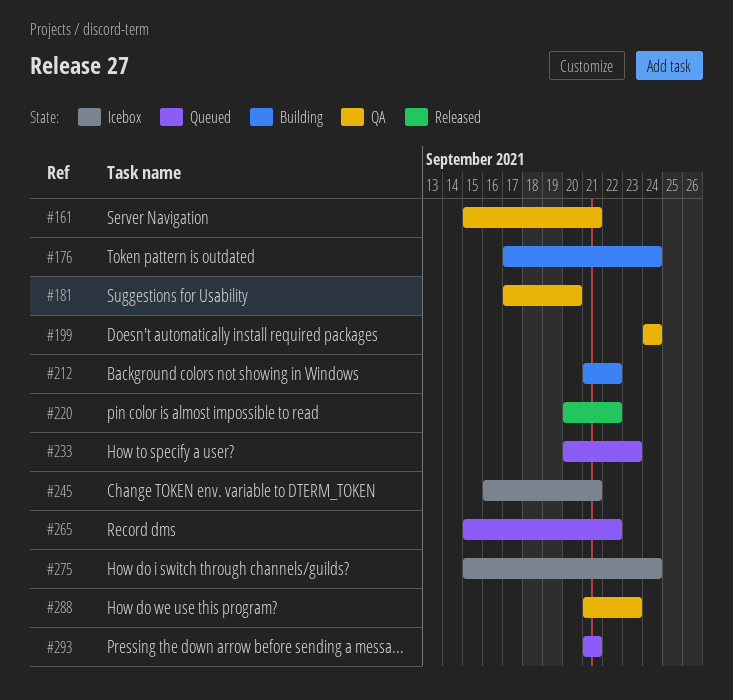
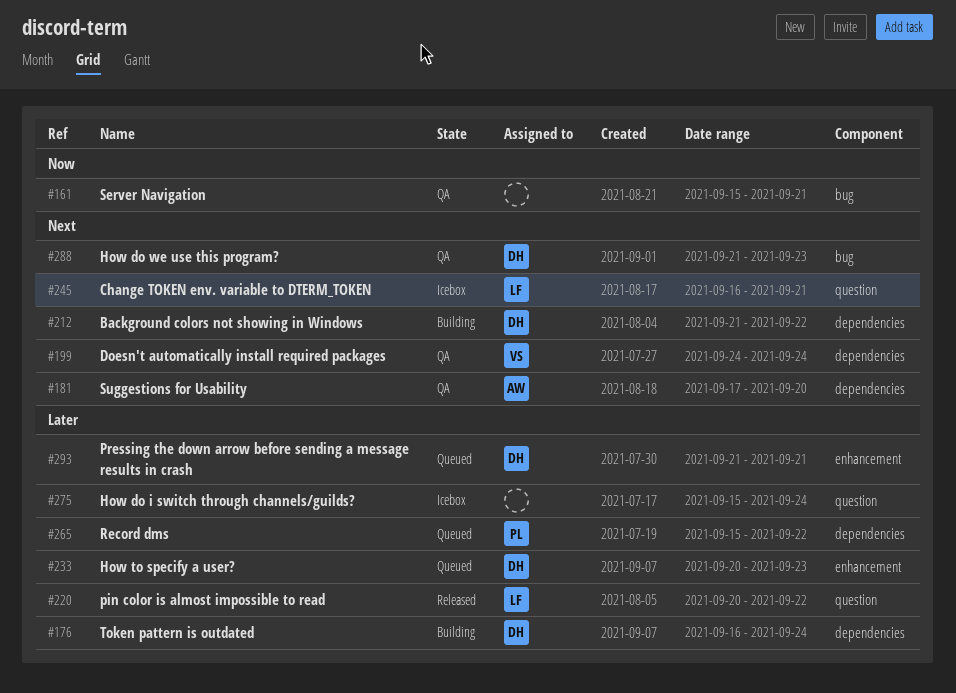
#176, start: Sep 17 -> Sep 16

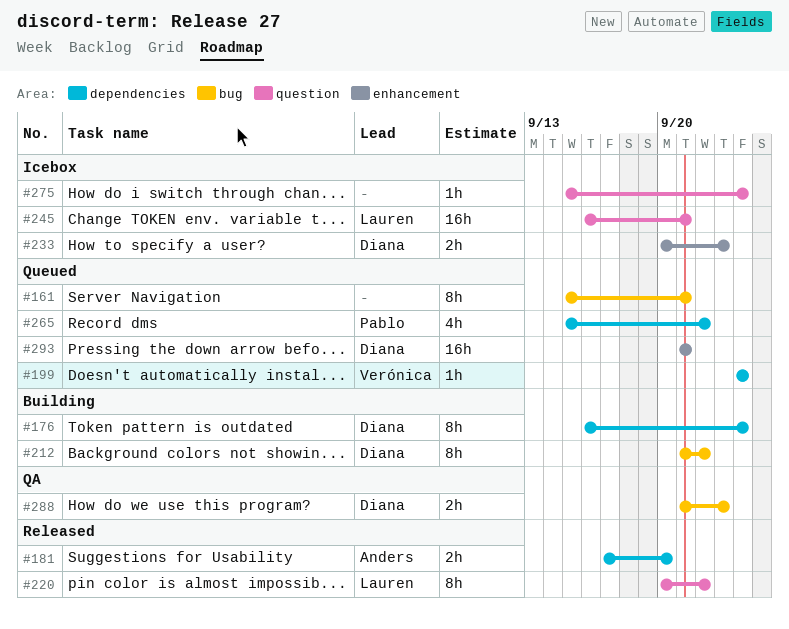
#161, status: QA -> Queued
#181, status: QA -> Released
#199, status: QA -> Queued
#212, label: dependencies -> bug
#233, status: Queued -> Icebox

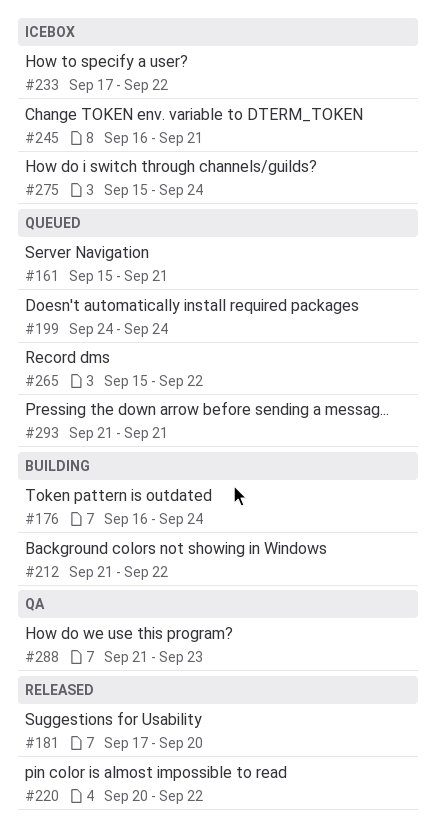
#233, start: Sep 20 -> Sep 17
#233, due: Sep 23 -> Sep 22

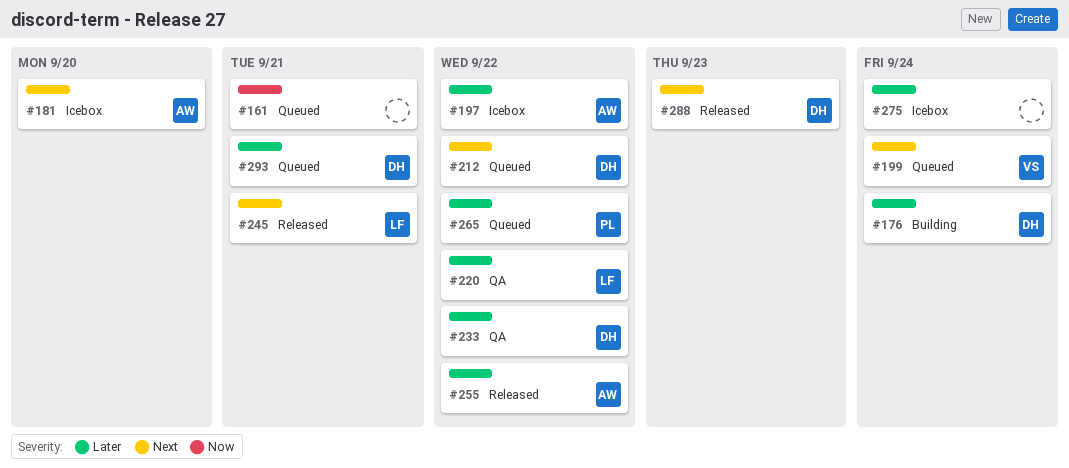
#181, status: Released -> Icebox
#197: none -> present
#212, status: Building -> Queued
#220, status: Released -> QA
#233, status: Icebox -> QA
#245, status: Icebox -> Released
#255: none -> present
#288, status: QA -> Released

